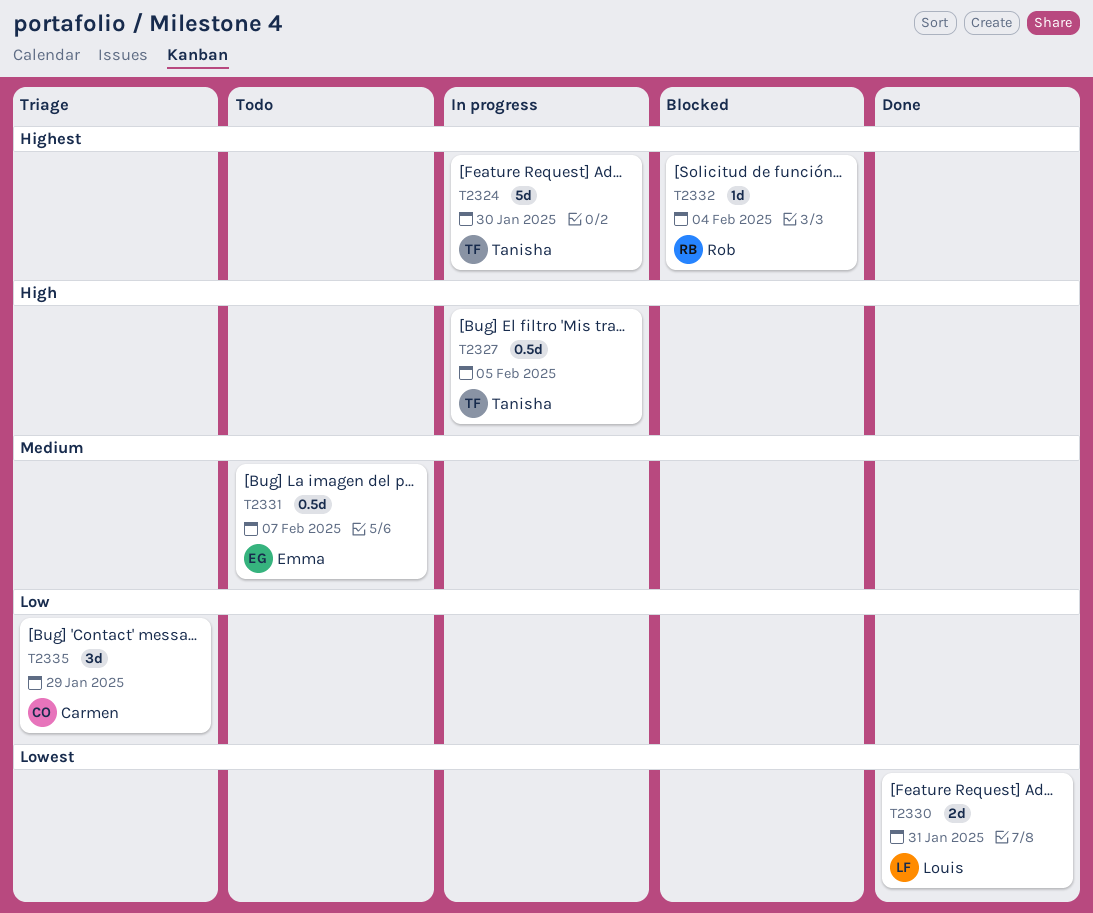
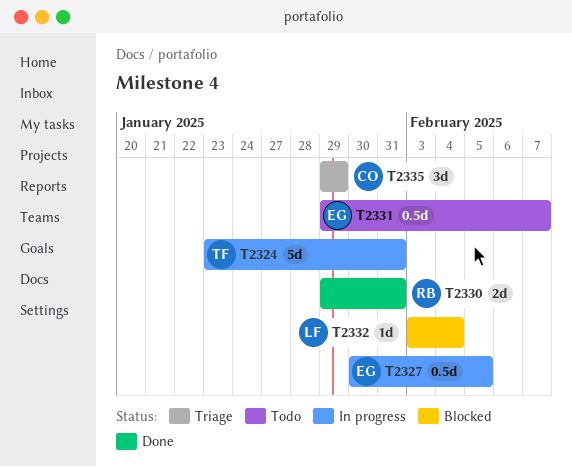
T2324, due: Jan 30 -> Jan 31
T2327, owner: Tanisha -> Emma
T2330, owner: Louis -> Rob
T2332, owner: Rob -> Louis

